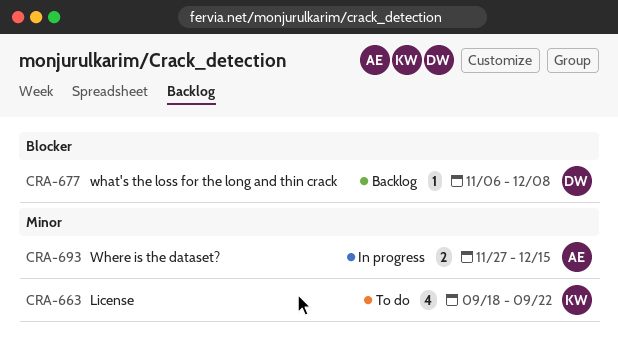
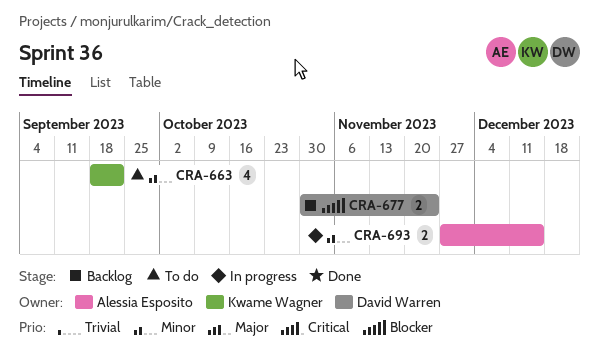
CRA-677, estimate: 1 -> 2
CRA-677, start: Nov 6 -> Oct 30
CRA-677, due: Dec 8 -> Nov 24

